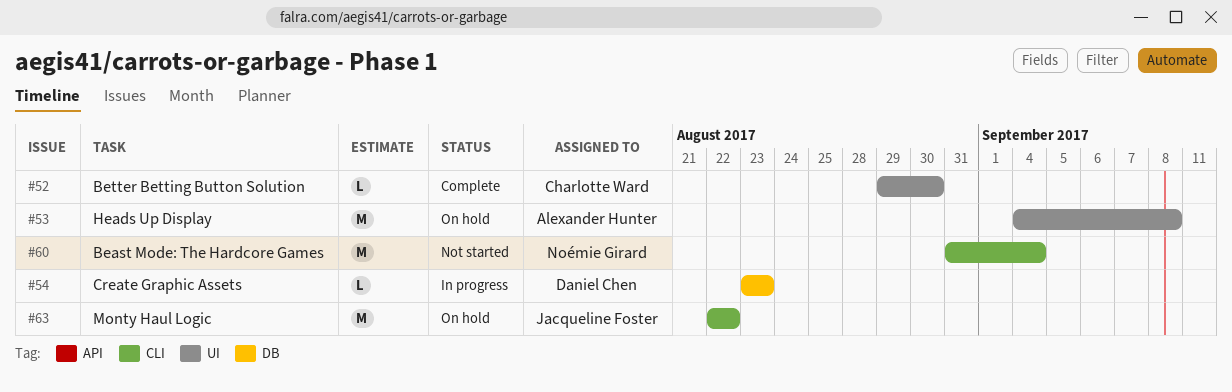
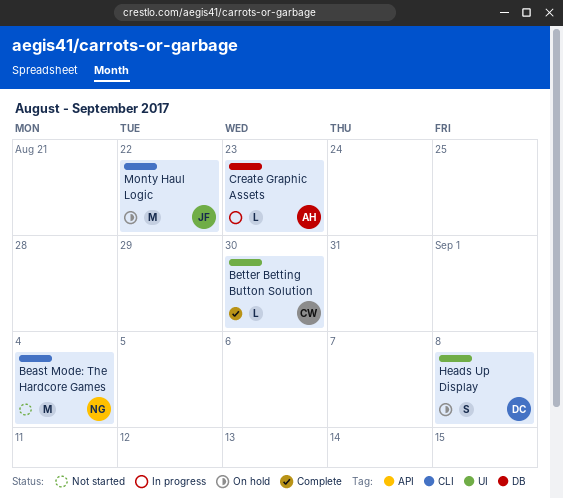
Create Graphic Assets, owner: Daniel Chen -> Alexander Hunter
Heads Up Display, owner: Alexander Hunter -> Daniel Chen
Heads Up Display, estimate: M -> S

